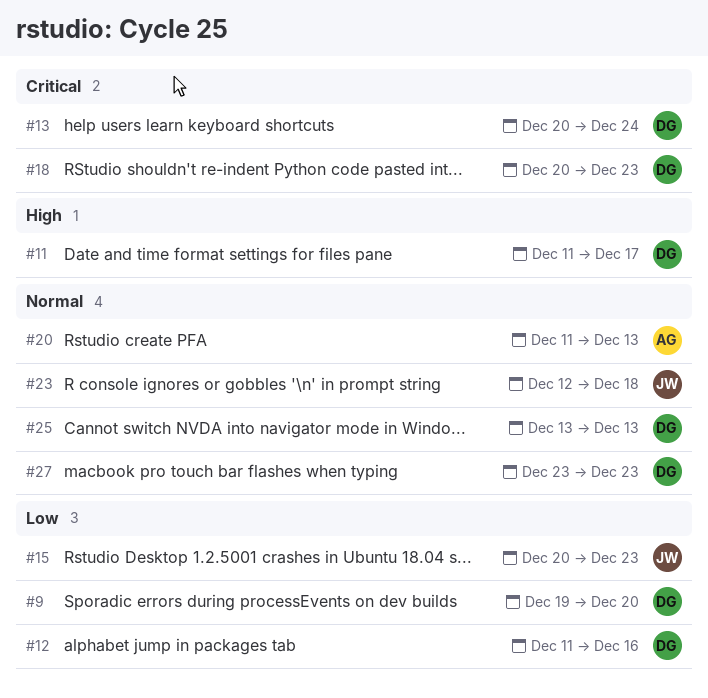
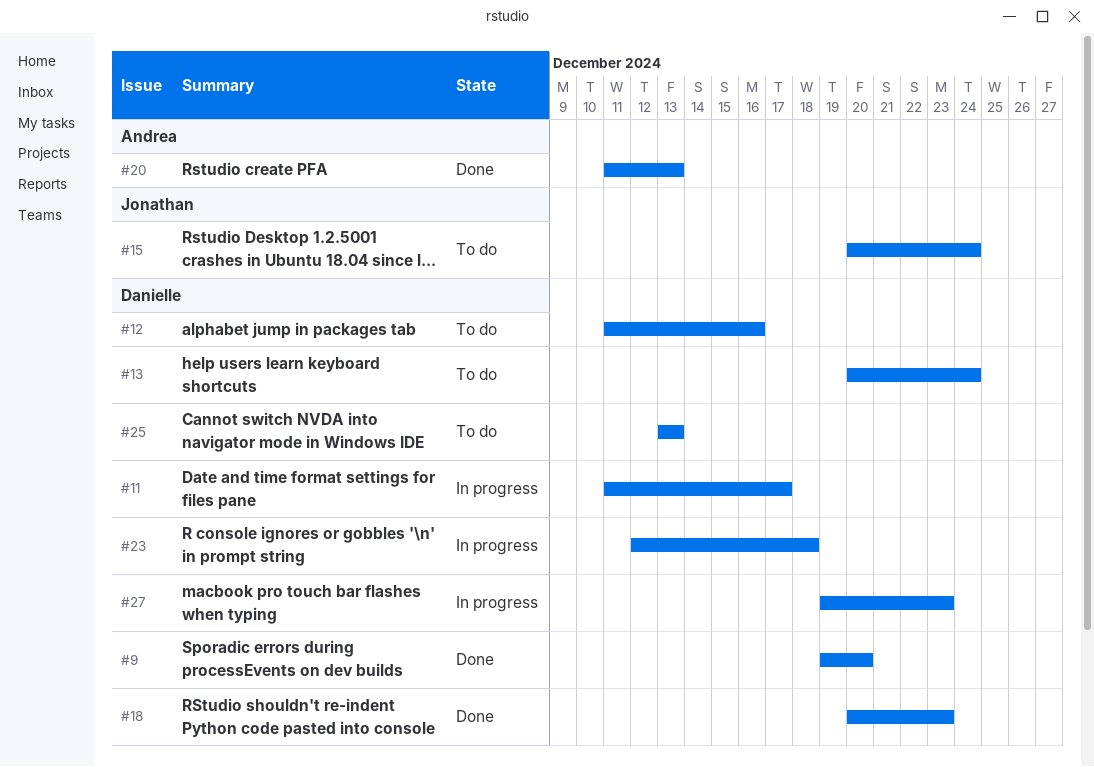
#15, due: Dec 23 -> Dec 24
#23, owner: Jonathan -> Danielle
#27, start: Dec 23 -> Dec 19

